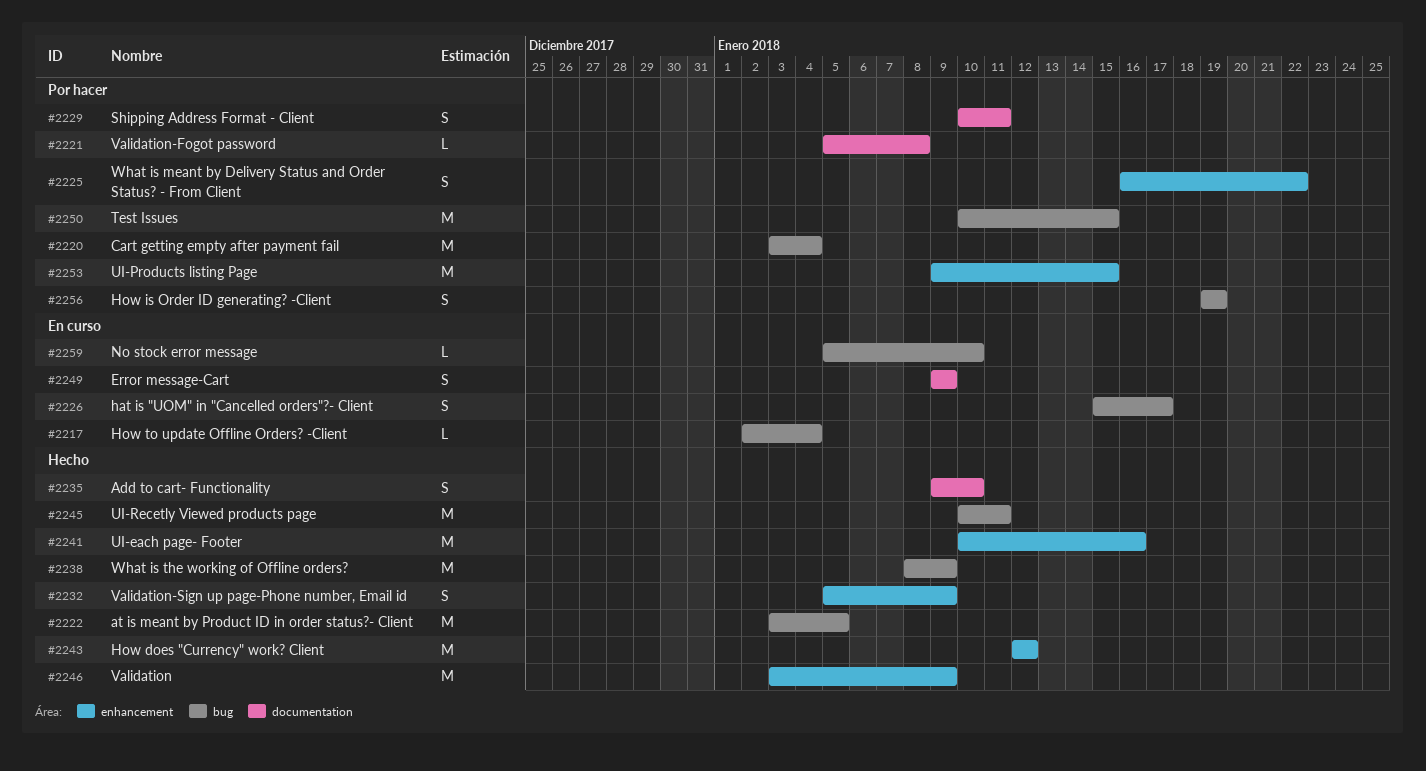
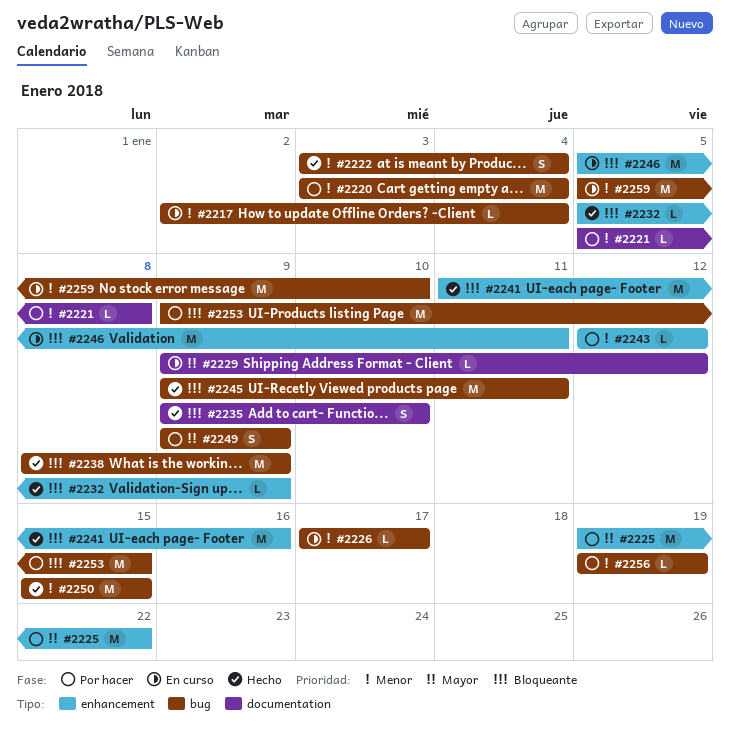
#2222, estimate: M -> S
#2222, due: Jan 5 -> Jan 4
#2225, estimate: S -> M
#2225, start: Jan 16 -> Jan 19
#2226, estimate: S -> L
#2226, start: Jan 15 -> Jan 17
#2229, status: Por hacer -> En curso
#2229, estimate: S -> L
#2229, start: Jan 10 -> Jan 9
#2229, due: Jan 11 -> Jan 12
#2232, estimate: S -> L
#2241, start: Jan 10 -> Jan 11
#2243, status: Hecho -> Por hacer
#2243, estimate: M -> L
#2245, start: Jan 10 -> Jan 9
#2246, status: Hecho -> En curso
#2246, start: Jan 3 -> Jan 5
#2246, due: Jan 9 -> Jan 11
#2249, status: En curso -> Por hacer
#2249, label: documentation -> bug
#2250, status: Por hacer -> Hecho
#2250, start: Jan 10 -> Jan 15
#2253, label: enhancement -> bug
#2256, estimate: S -> L
#2259, estimate: L -> M

